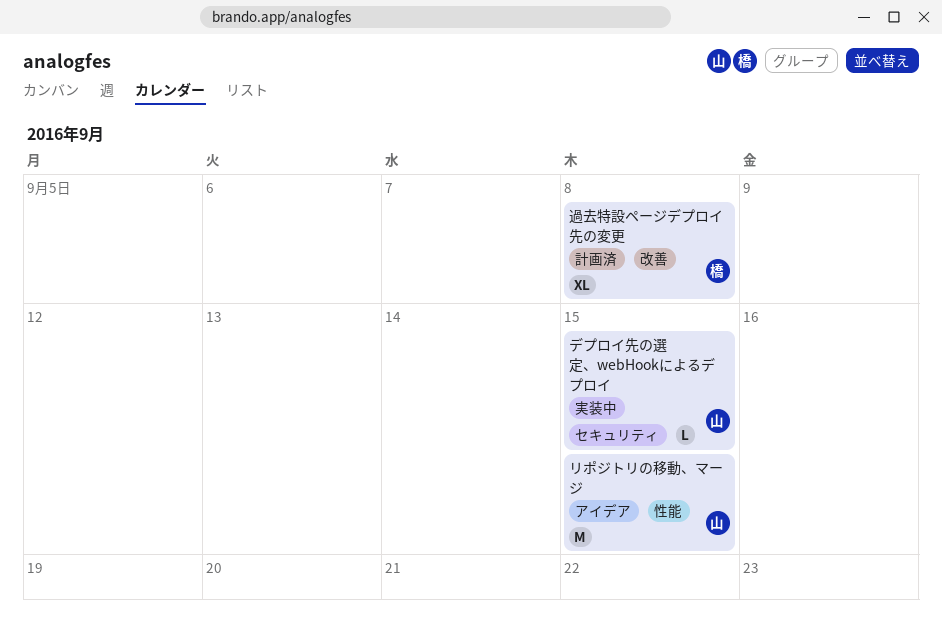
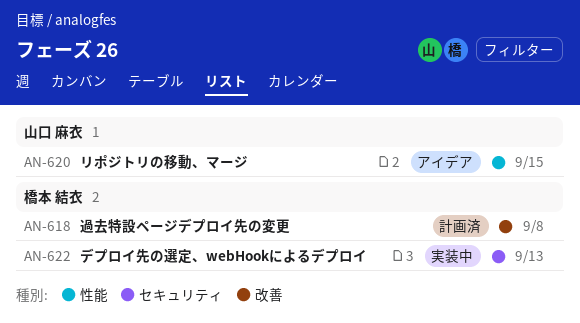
デプロイ先の選定、webHookによるデプロイ, owner: 山口 麻衣 -> 橋本 結衣
デプロイ先の選定、webHookによるデプロイ, due: Sep 15 -> Sep 13

